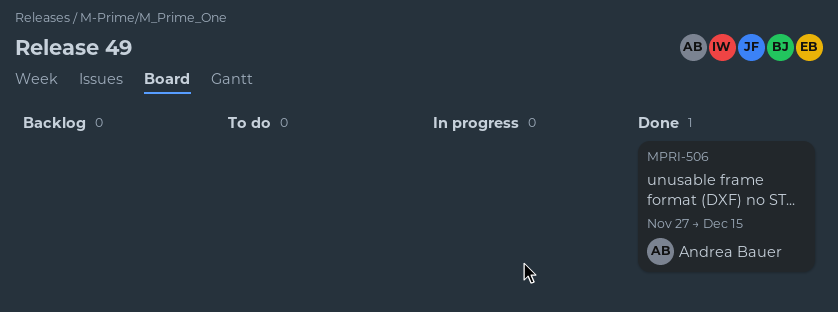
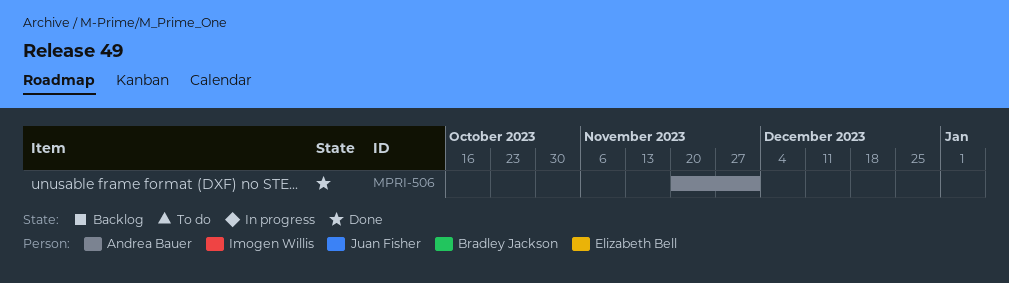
MPRI-506, start: Nov 27 -> Nov 20
MPRI-506, due: Dec 15 -> Dec 1

